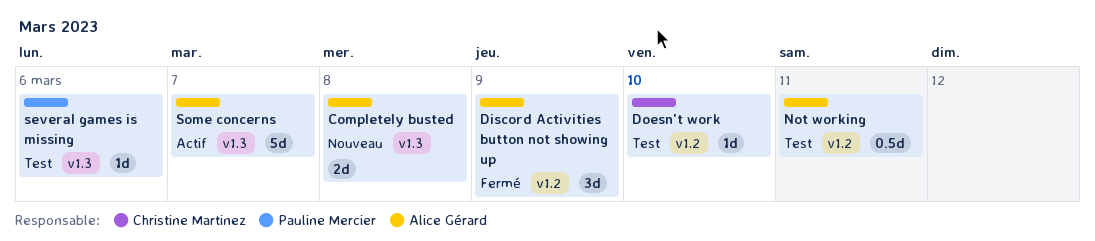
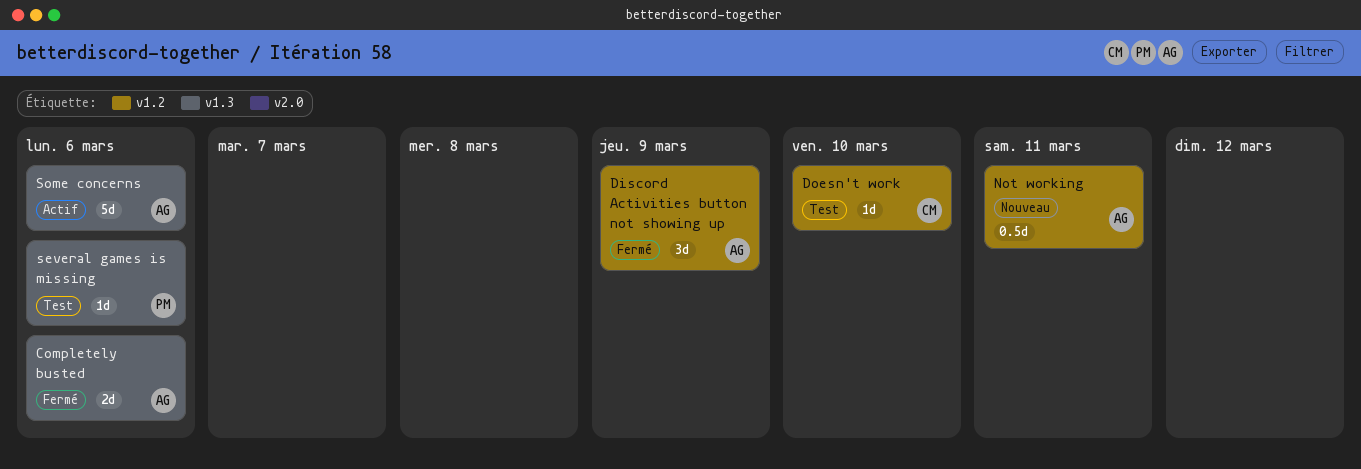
Completely busted, status: Nouveau -> Fermé
Completely busted, due: Mar 8 -> Mar 6
Not working, status: Test -> Nouveau
Some concerns, due: Mar 7 -> Mar 6

